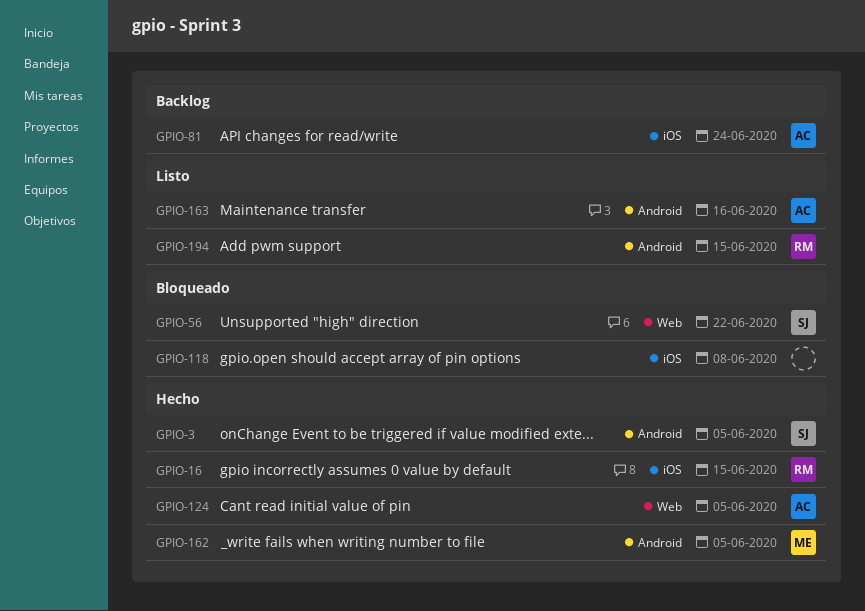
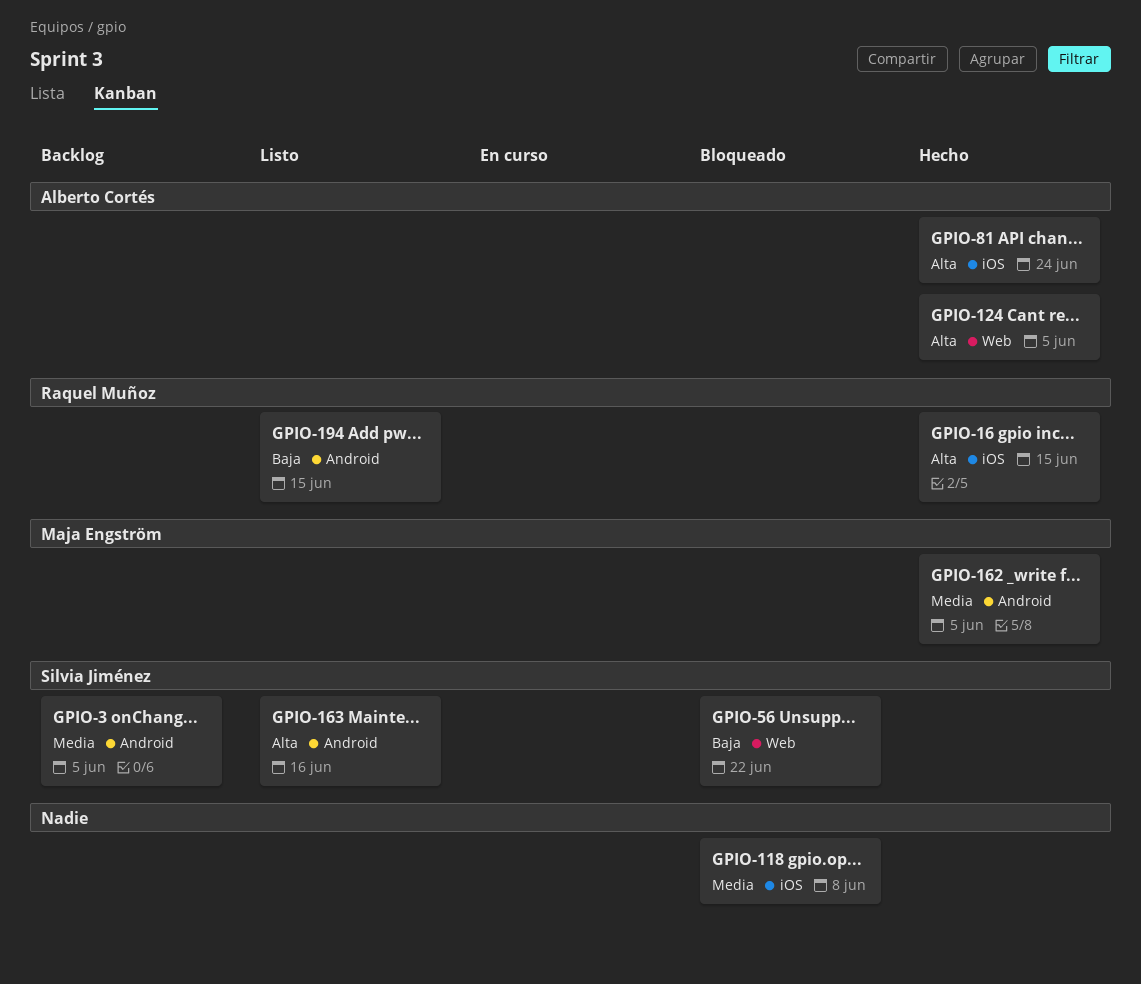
GPIO-3, status: Hecho -> Backlog
GPIO-81, status: Backlog -> Hecho
GPIO-163, owner: Alberto Cortés -> Silvia Jiménez

